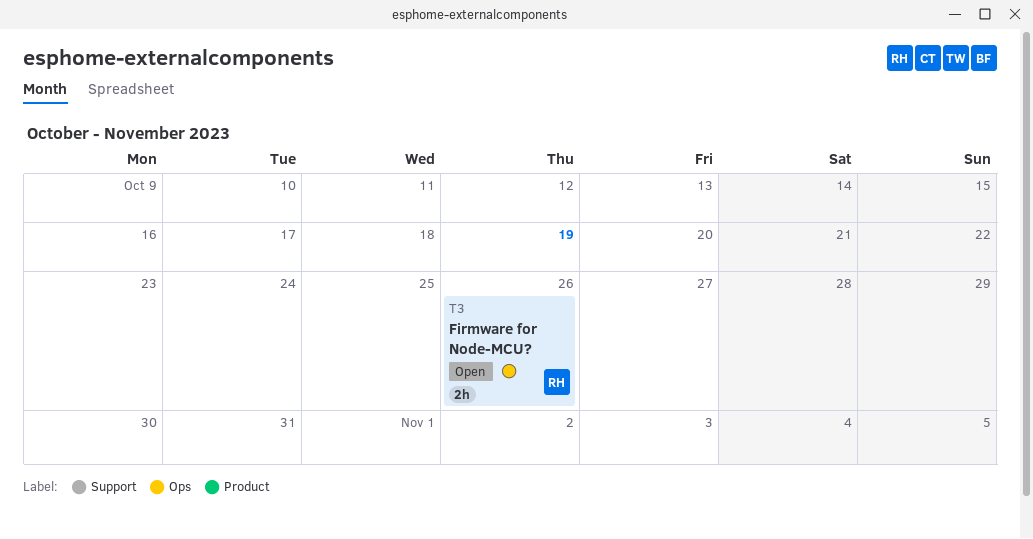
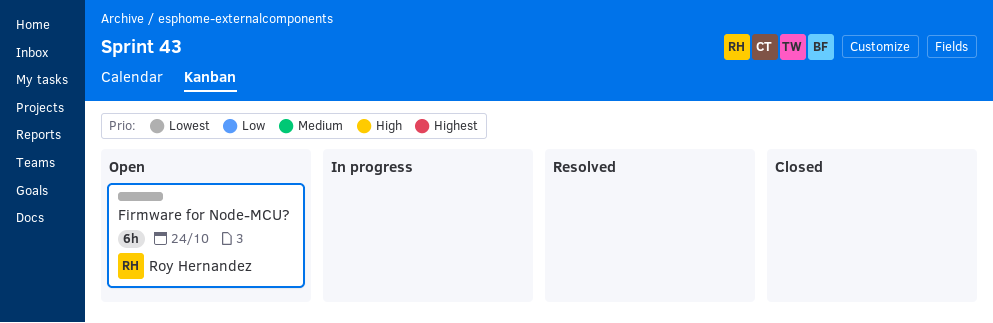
Firmware for Node-MCU?, estimate: 2h -> 6h
Firmware for Node-MCU?, due: Oct 26 -> Oct 24

